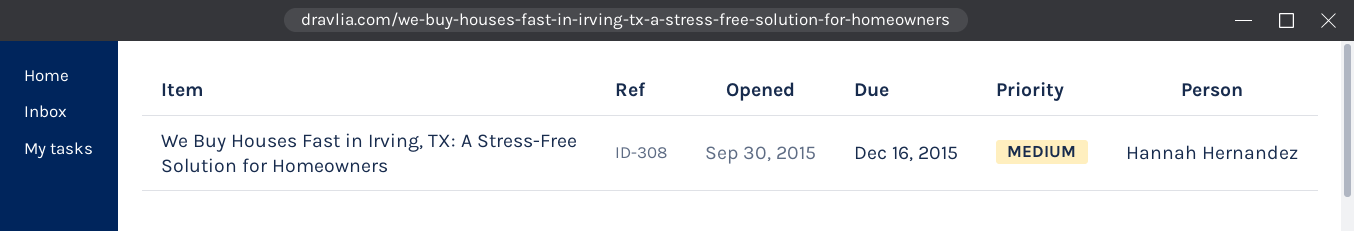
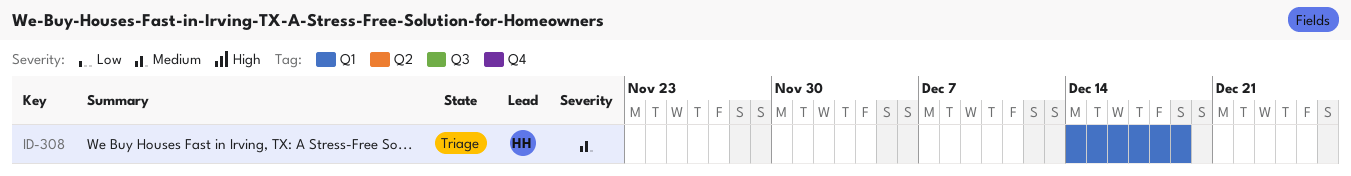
ID-308, due: Dec 16 -> Dec 19

